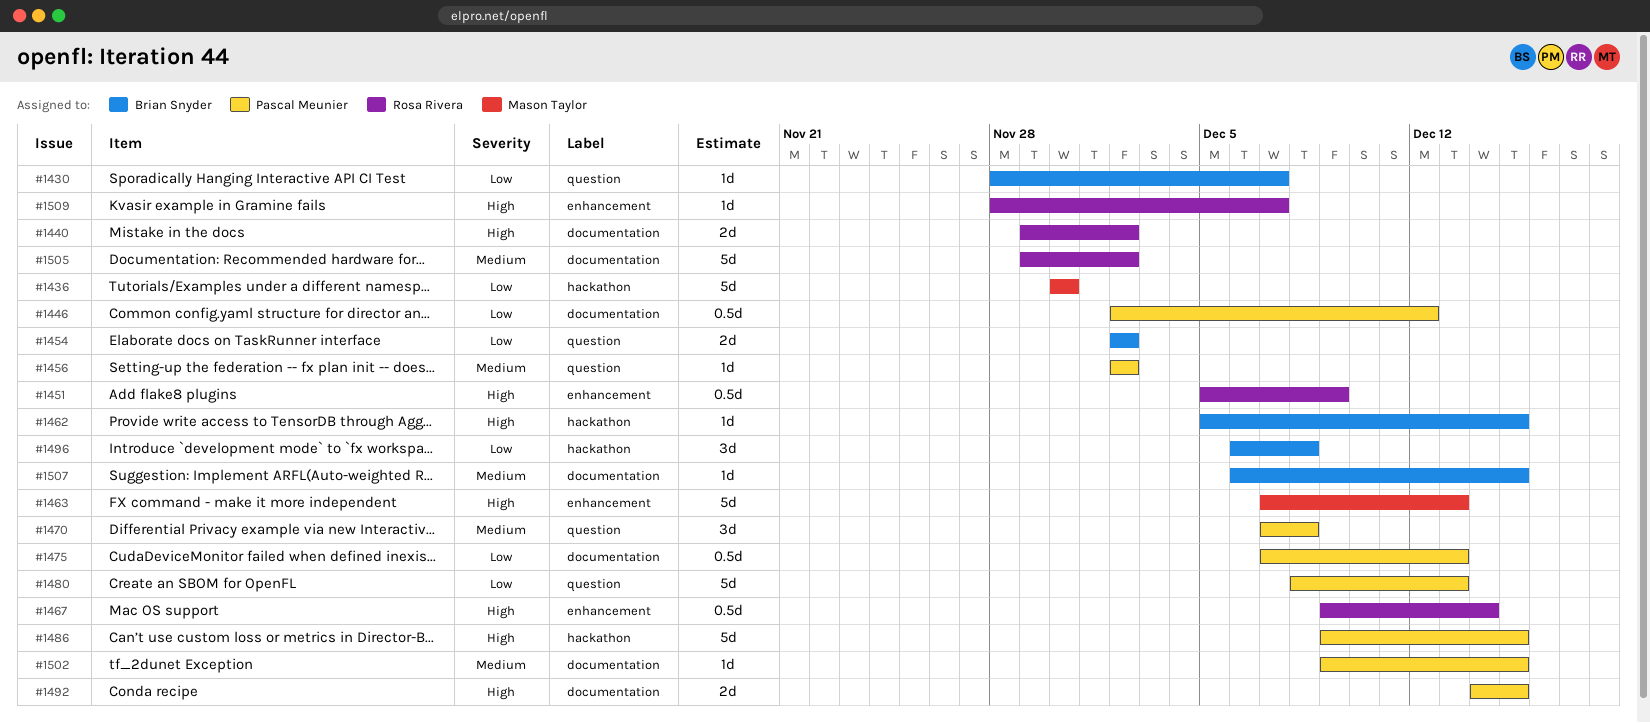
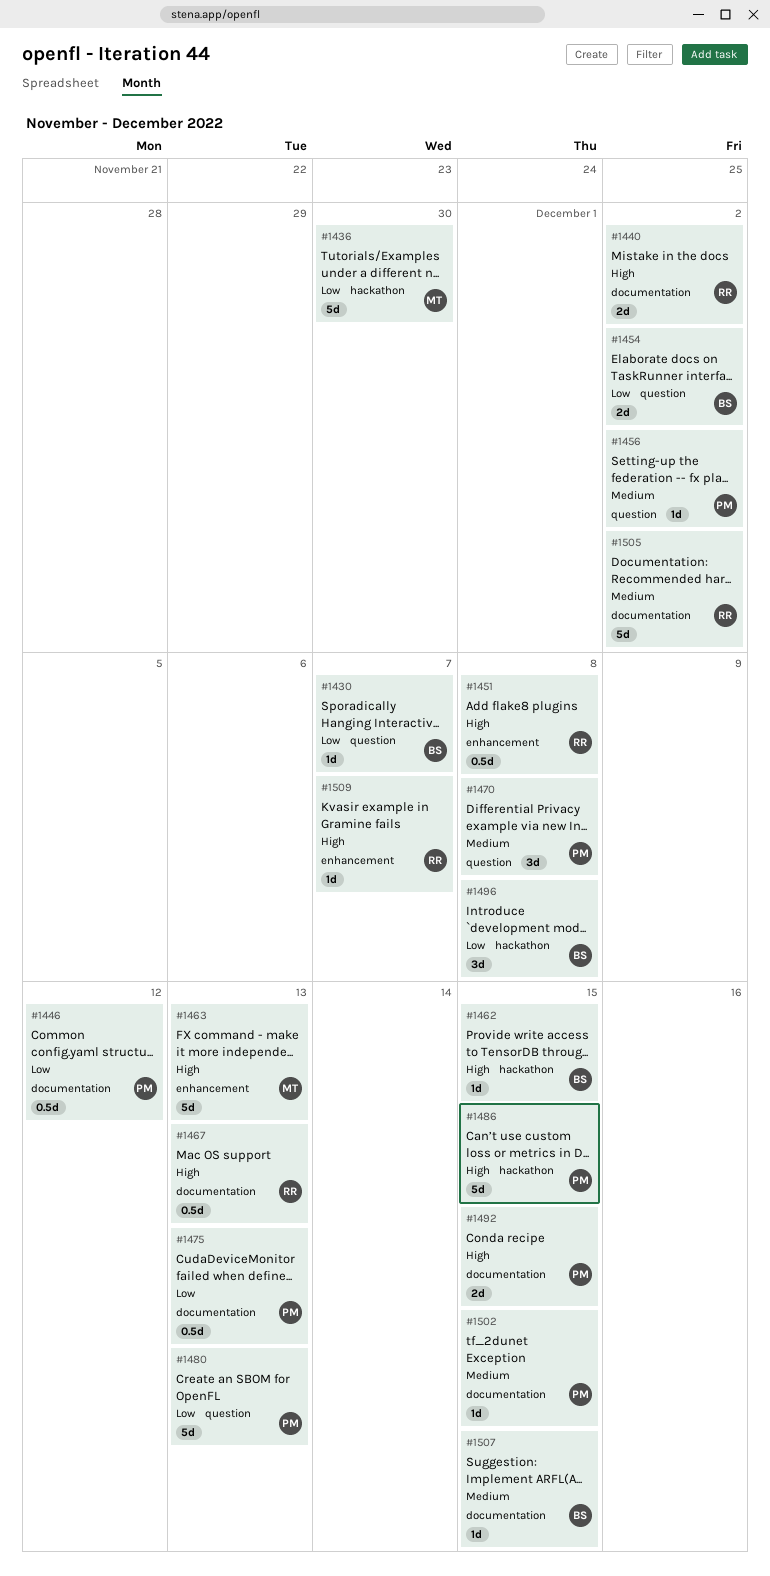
#1451, due: Dec 9 -> Dec 8
#1467, label: enhancement -> documentation
#1467, due: Dec 14 -> Dec 13

